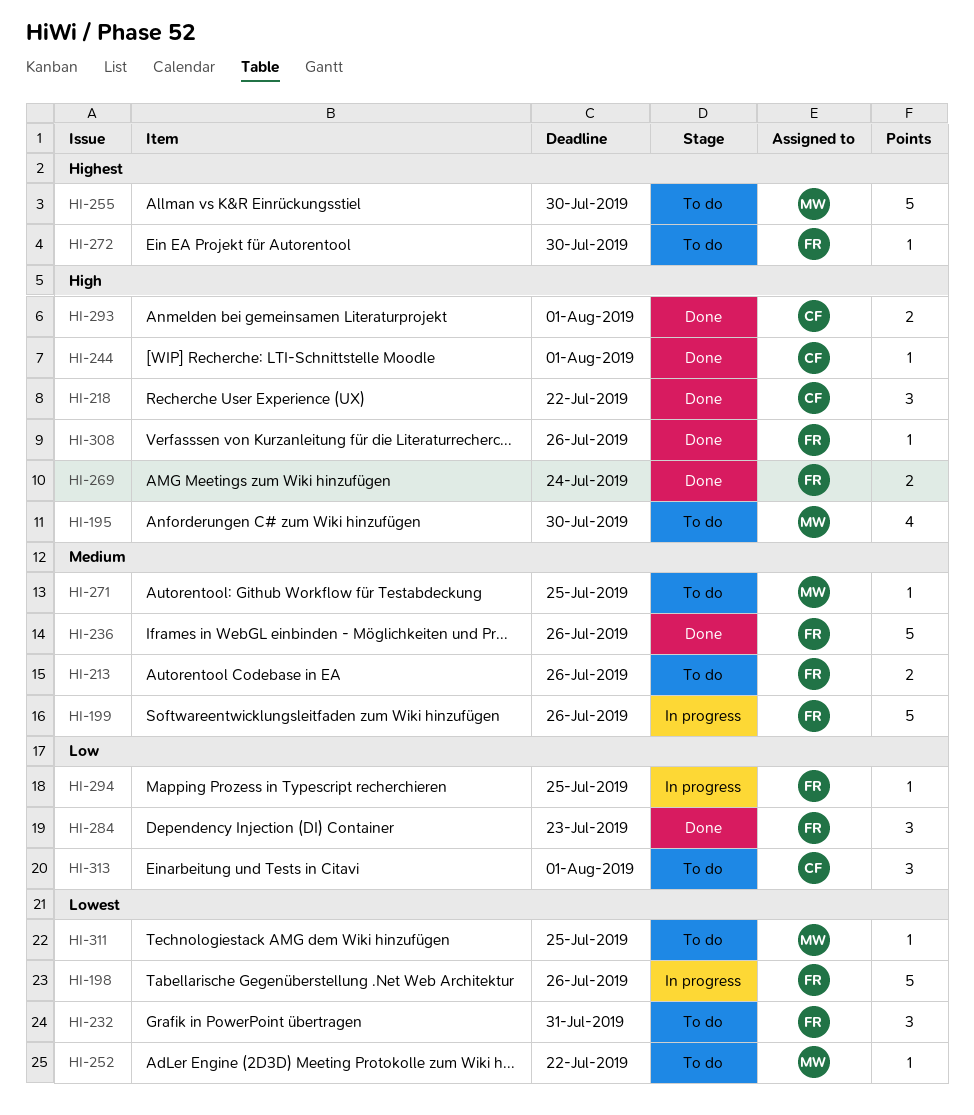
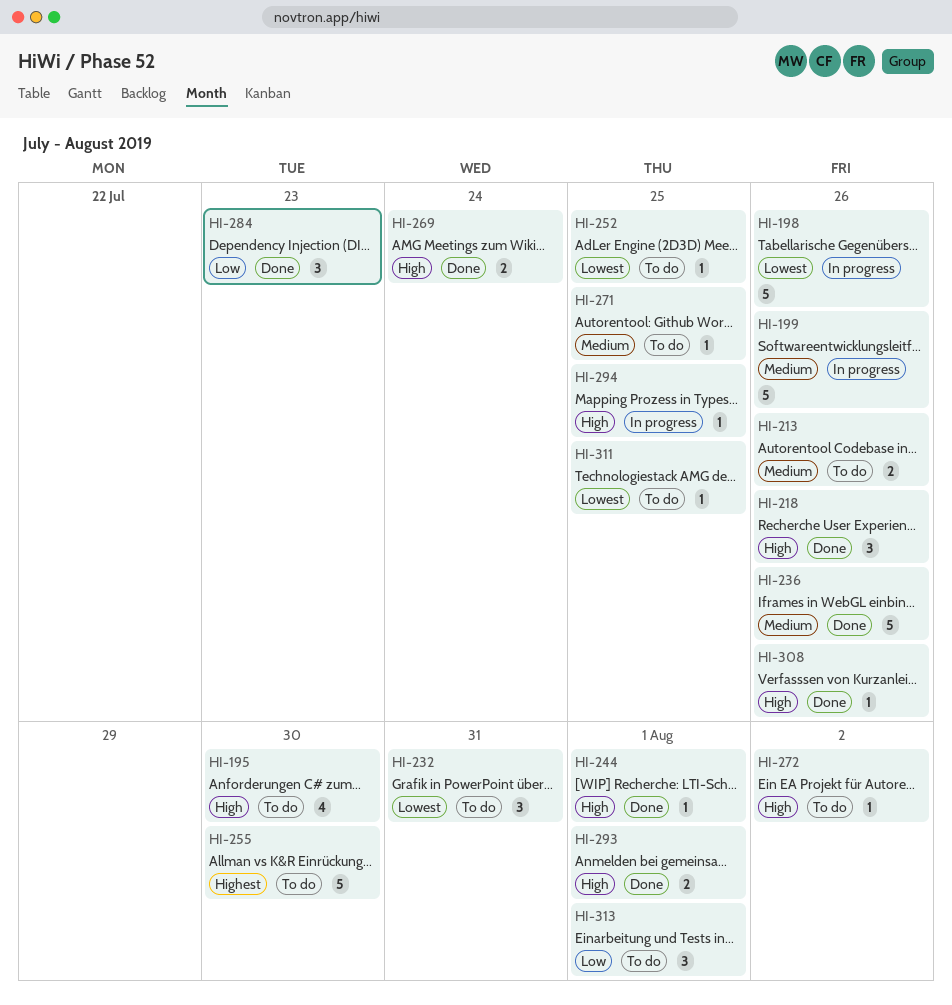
HI-218, due: Jul 22 -> Jul 26
HI-252, due: Jul 22 -> Jul 25
HI-272, priority: Highest -> High
HI-272, due: Jul 30 -> Aug 2
HI-294, priority: Low -> High

